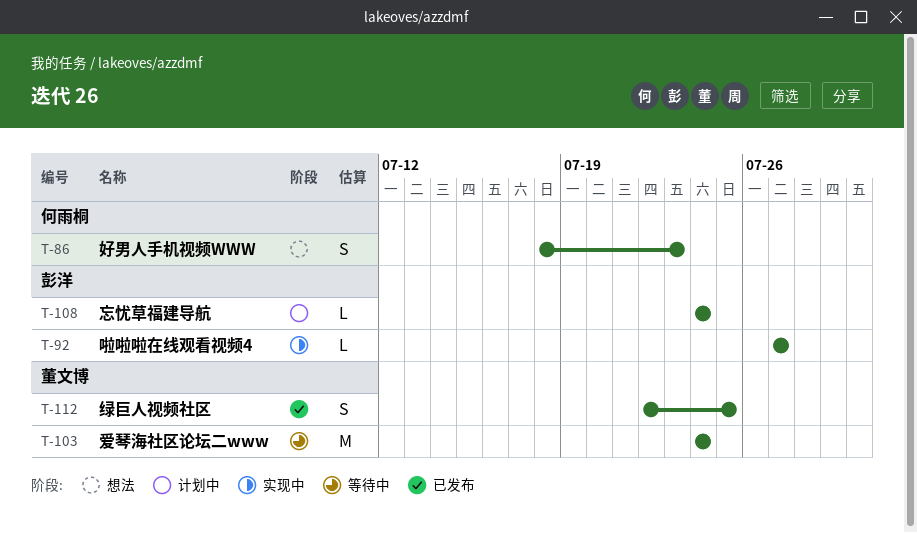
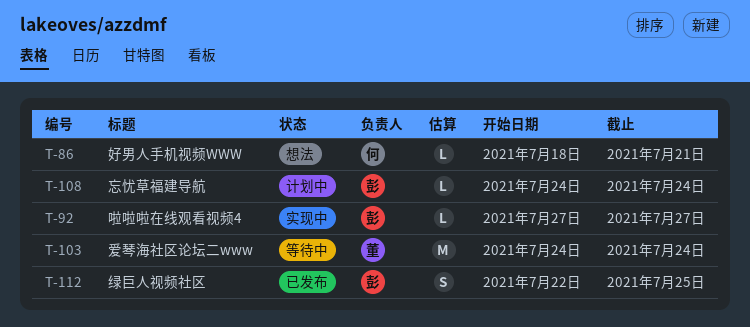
T-86, estimate: S -> L
T-86, due: Jul 23 -> Jul 21
T-112, owner: 董文博 -> 彭洋

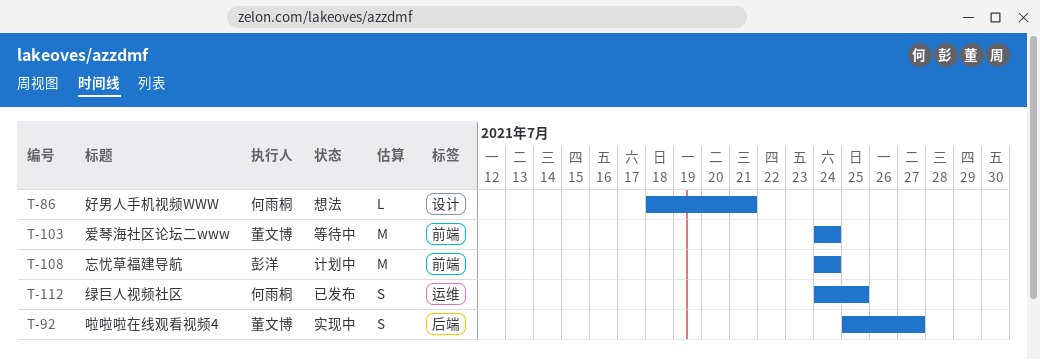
T-92, owner: 彭洋 -> 董文博
T-92, estimate: L -> S
T-92, start: Jul 27 -> Jul 25
T-108, estimate: L -> M
T-112, owner: 彭洋 -> 何雨桐
T-112, start: Jul 22 -> Jul 24

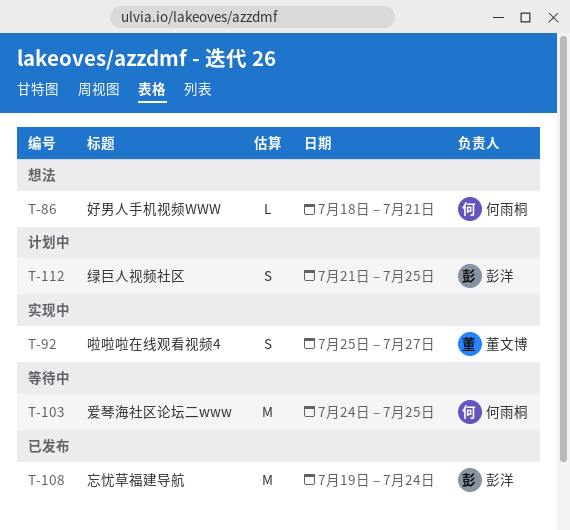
T-103, owner: 董文博 -> 何雨桐
T-103, due: Jul 24 -> Jul 25
T-108, status: 计划中 -> 已发布
T-108, start: Jul 24 -> Jul 19
T-112, status: 已发布 -> 计划中
T-112, owner: 何雨桐 -> 彭洋
T-112, start: Jul 24 -> Jul 21

